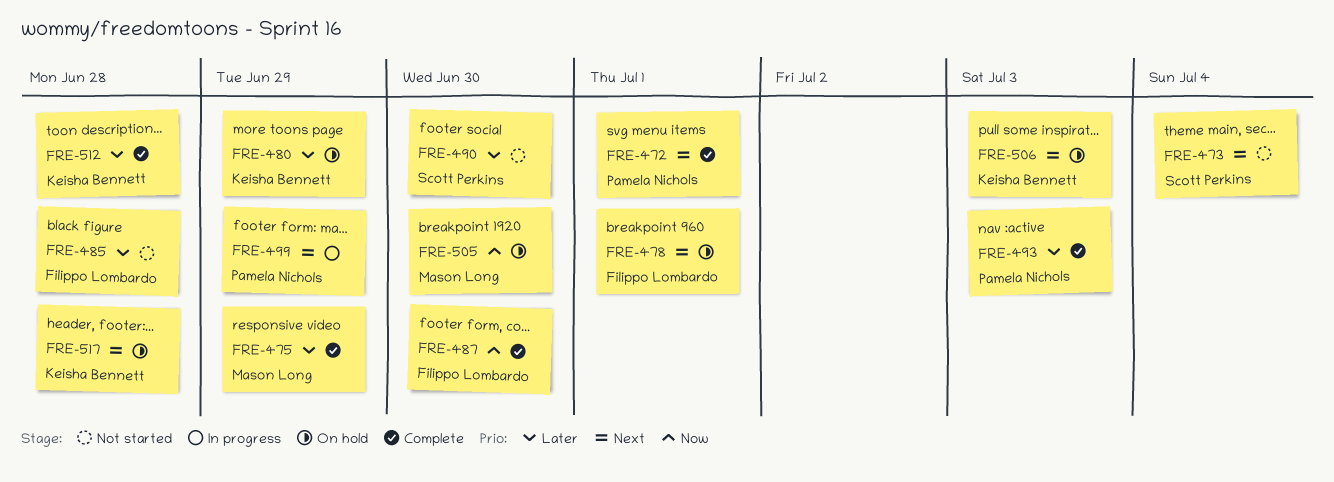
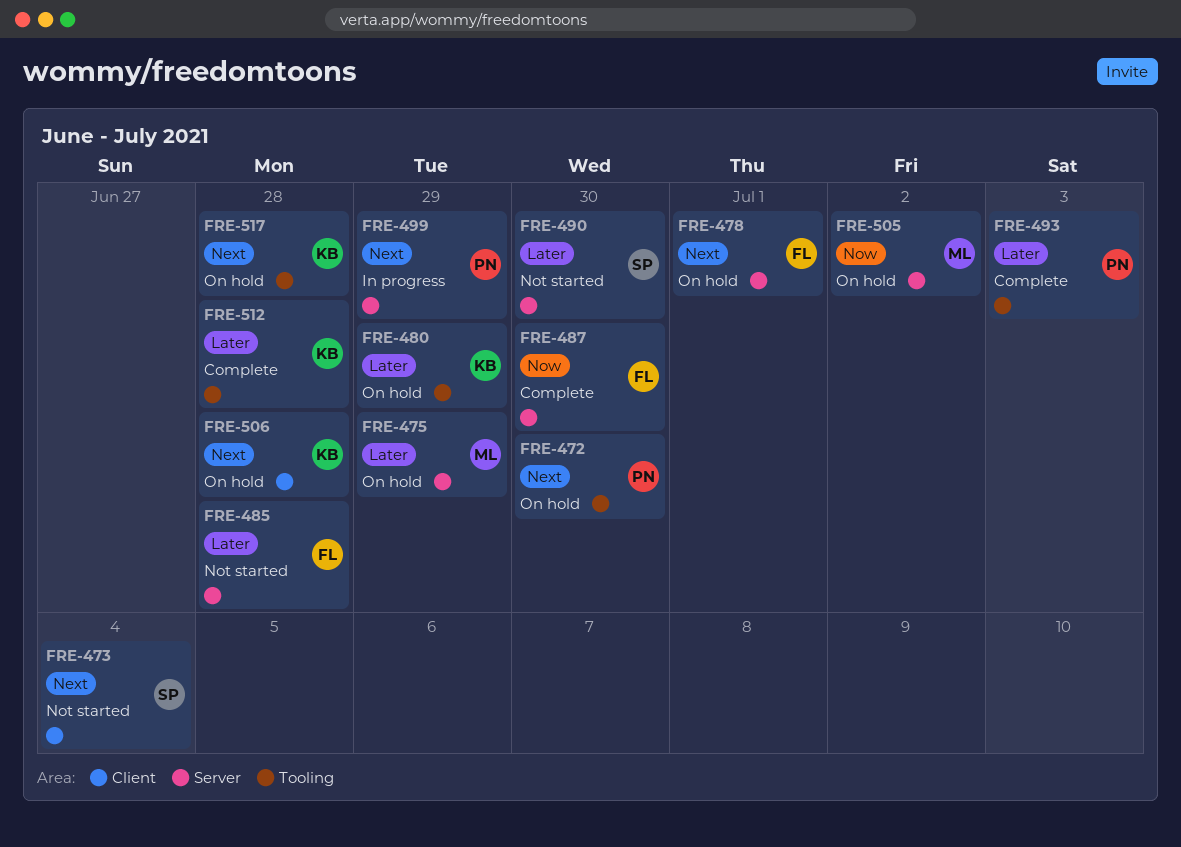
FRE-472, status: Complete -> On hold
FRE-472, due: Jul 1 -> Jun 30
FRE-475, status: Complete -> On hold
FRE-505, due: Jun 30 -> Jul 2
FRE-506, due: Jul 3 -> Jun 28

